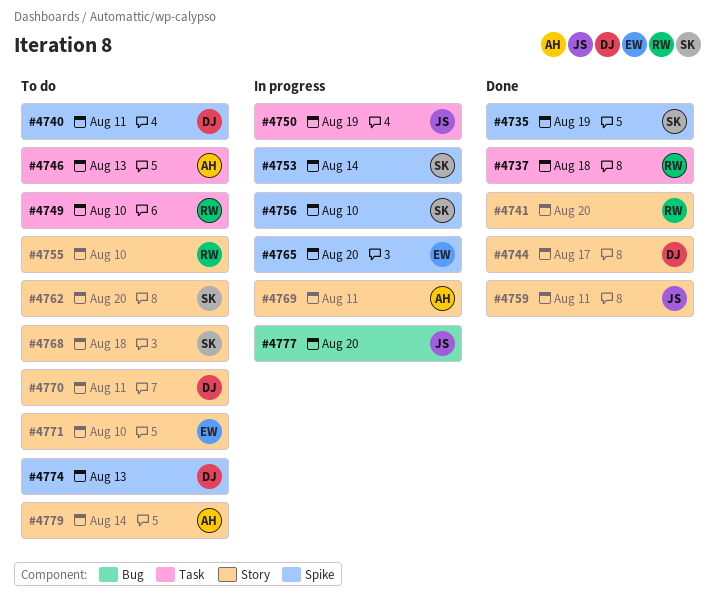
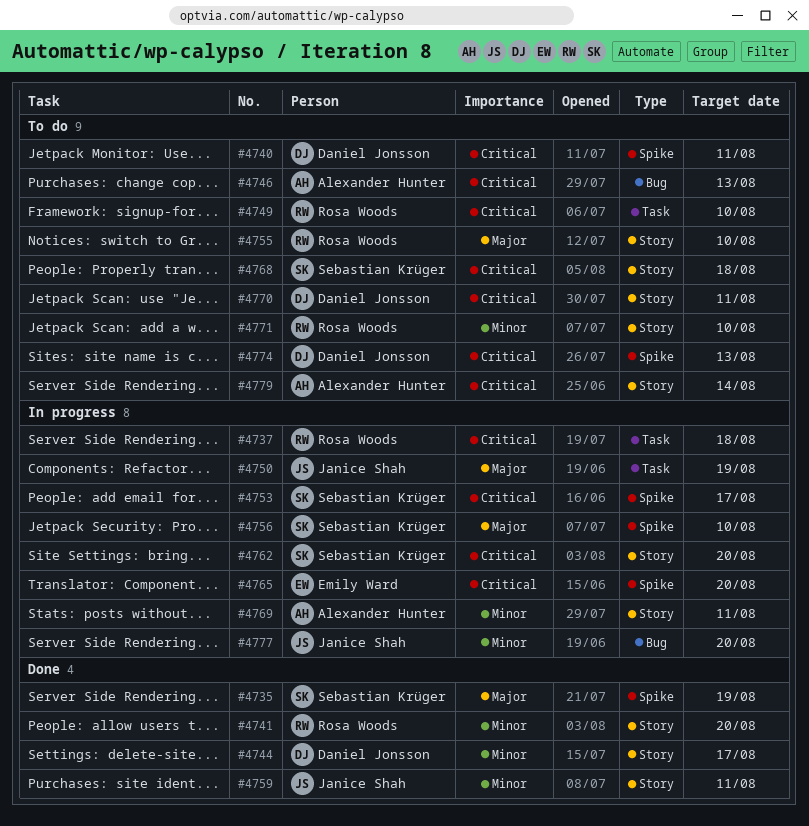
#4737, status: Done -> In progress
#4746, label: Task -> Bug
#4753, due: Aug 14 -> Aug 17
#4762, status: To do -> In progress
#4771, owner: Emily Ward -> Rosa Woods

